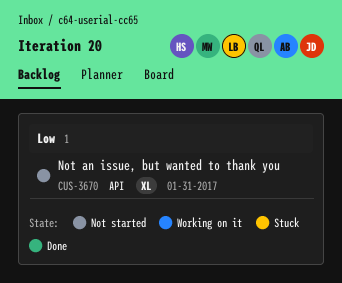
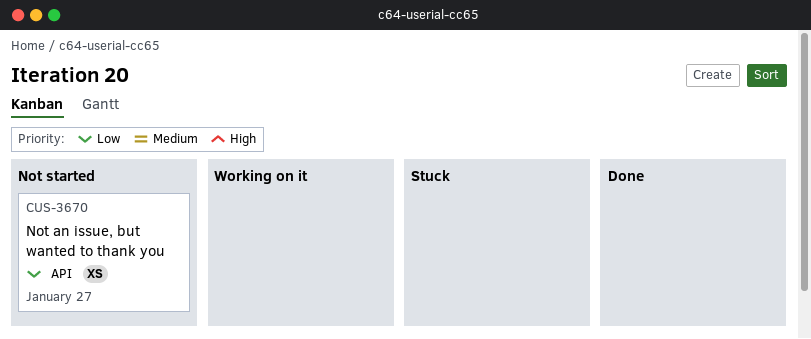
CUS-3670, estimate: XL -> XS
CUS-3670, due: Jan 31 -> Jan 27

